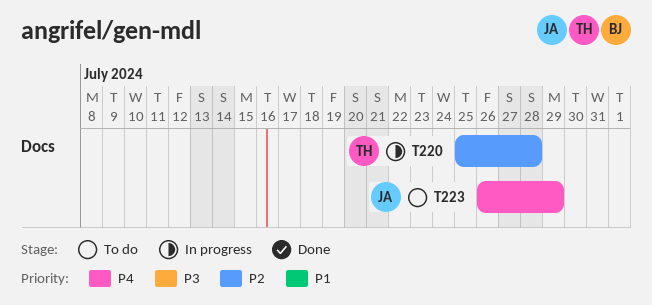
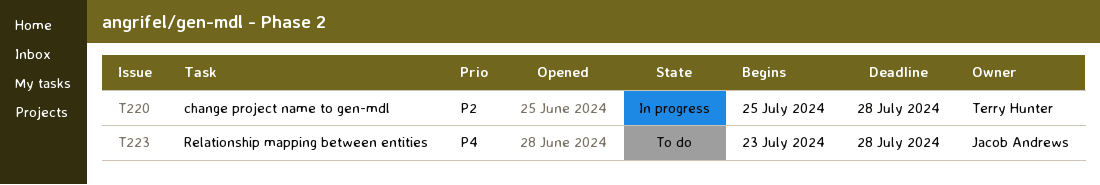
T223, start: Jul 26 -> Jul 23
T223, due: Jul 29 -> Jul 28

